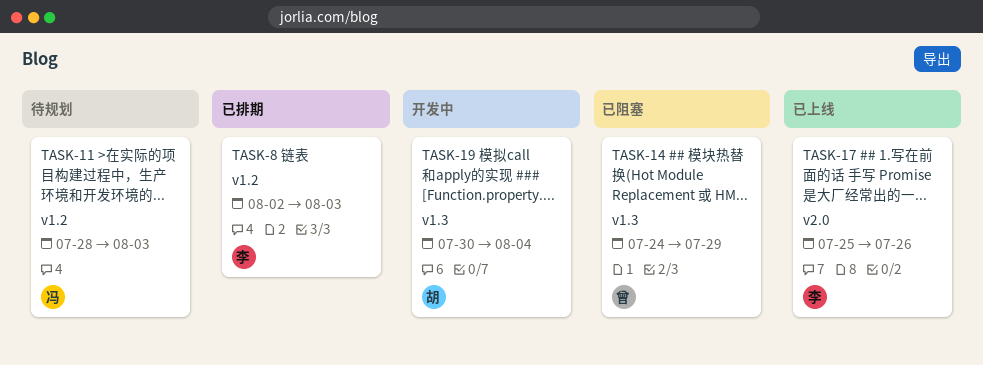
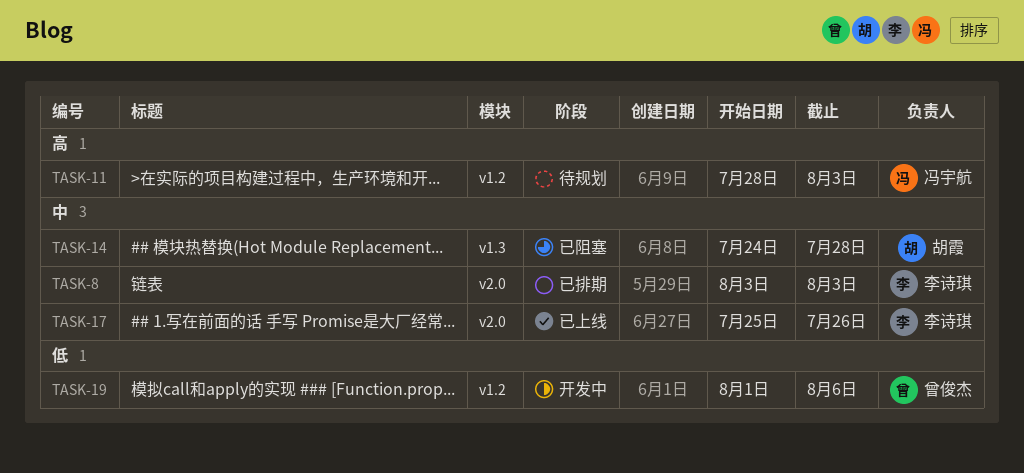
TASK-8, label: v1.2 -> v2.0
TASK-8, start: Aug 2 -> Aug 3
TASK-14, owner: 曾俊杰 -> 胡霞
TASK-14, due: Jul 29 -> Jul 28
TASK-19, owner: 胡霞 -> 曾俊杰
TASK-19, label: v1.3 -> v1.2
TASK-19, start: Jul 30 -> Aug 1
TASK-19, due: Aug 4 -> Aug 6

